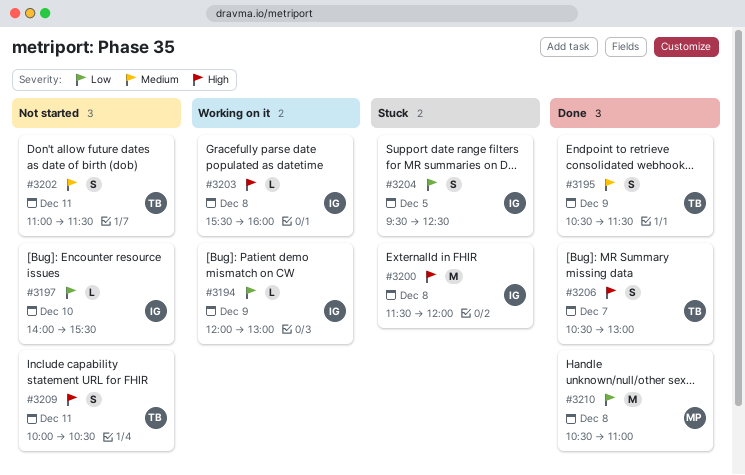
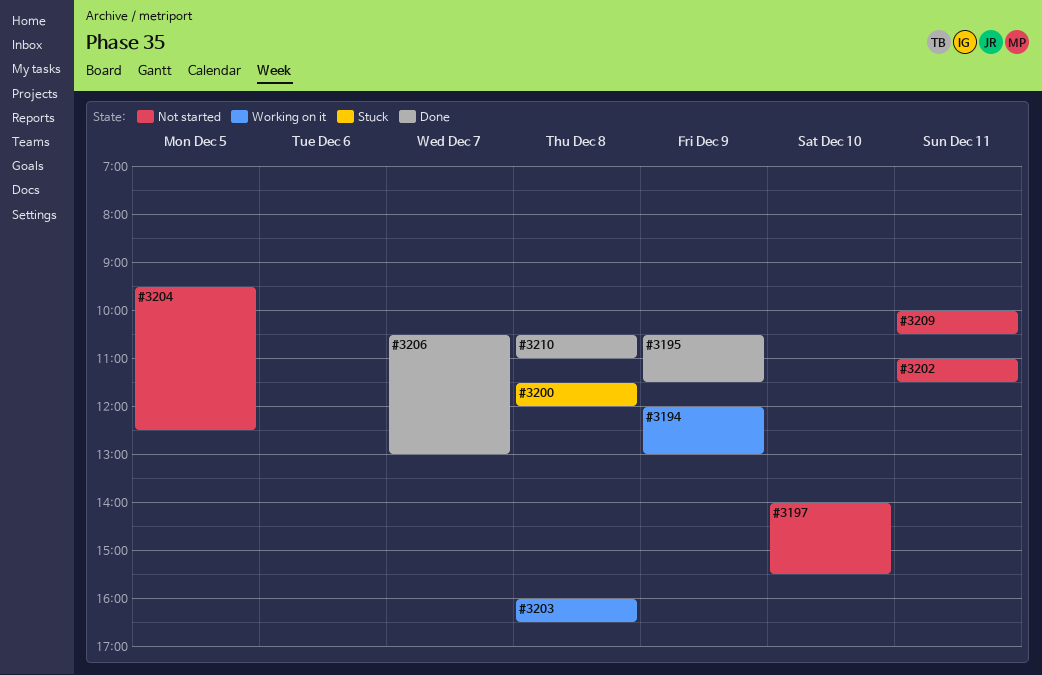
#3203, begins: 15:30 -> 16:00
#3203, ends: 16:00 -> 16:30
#3204, status: Stuck -> Not started

